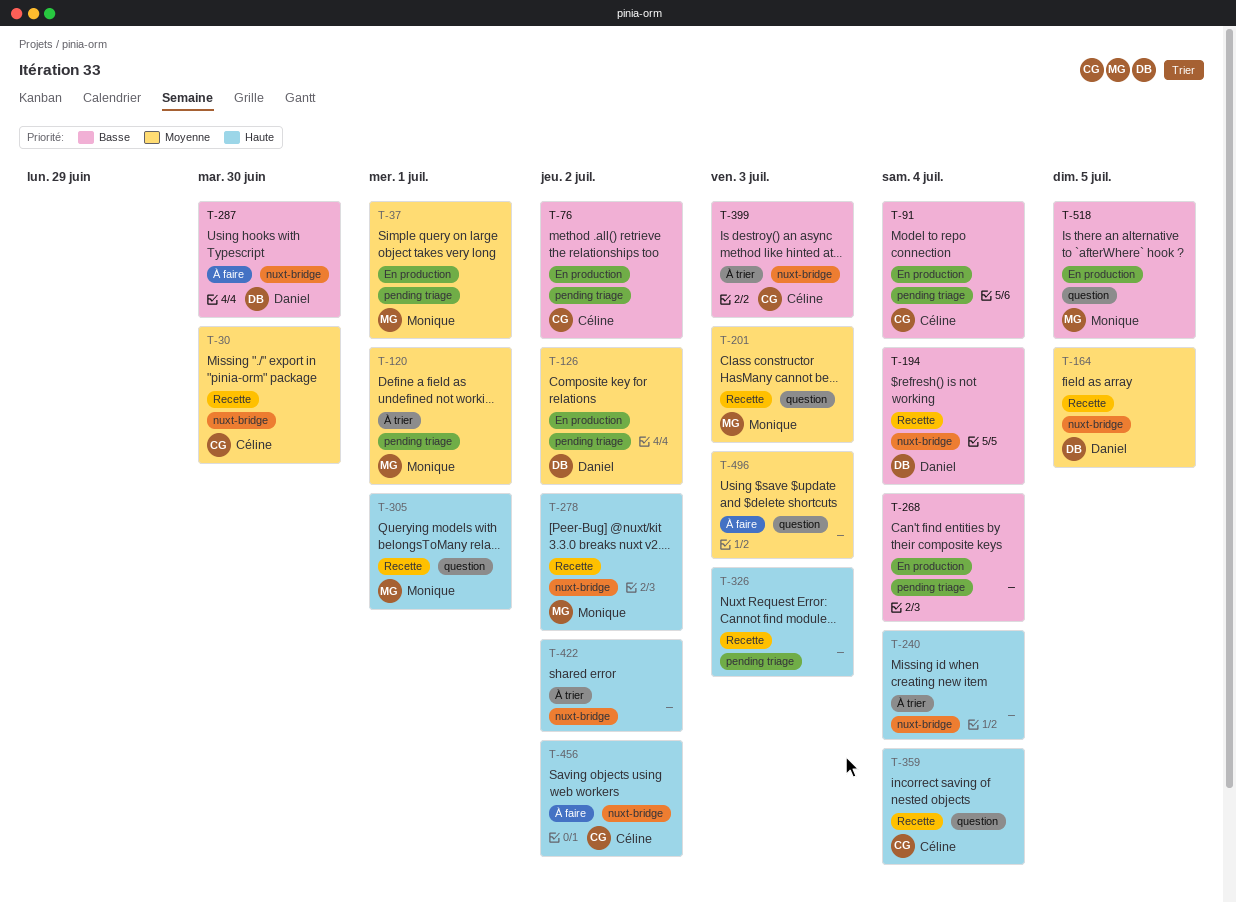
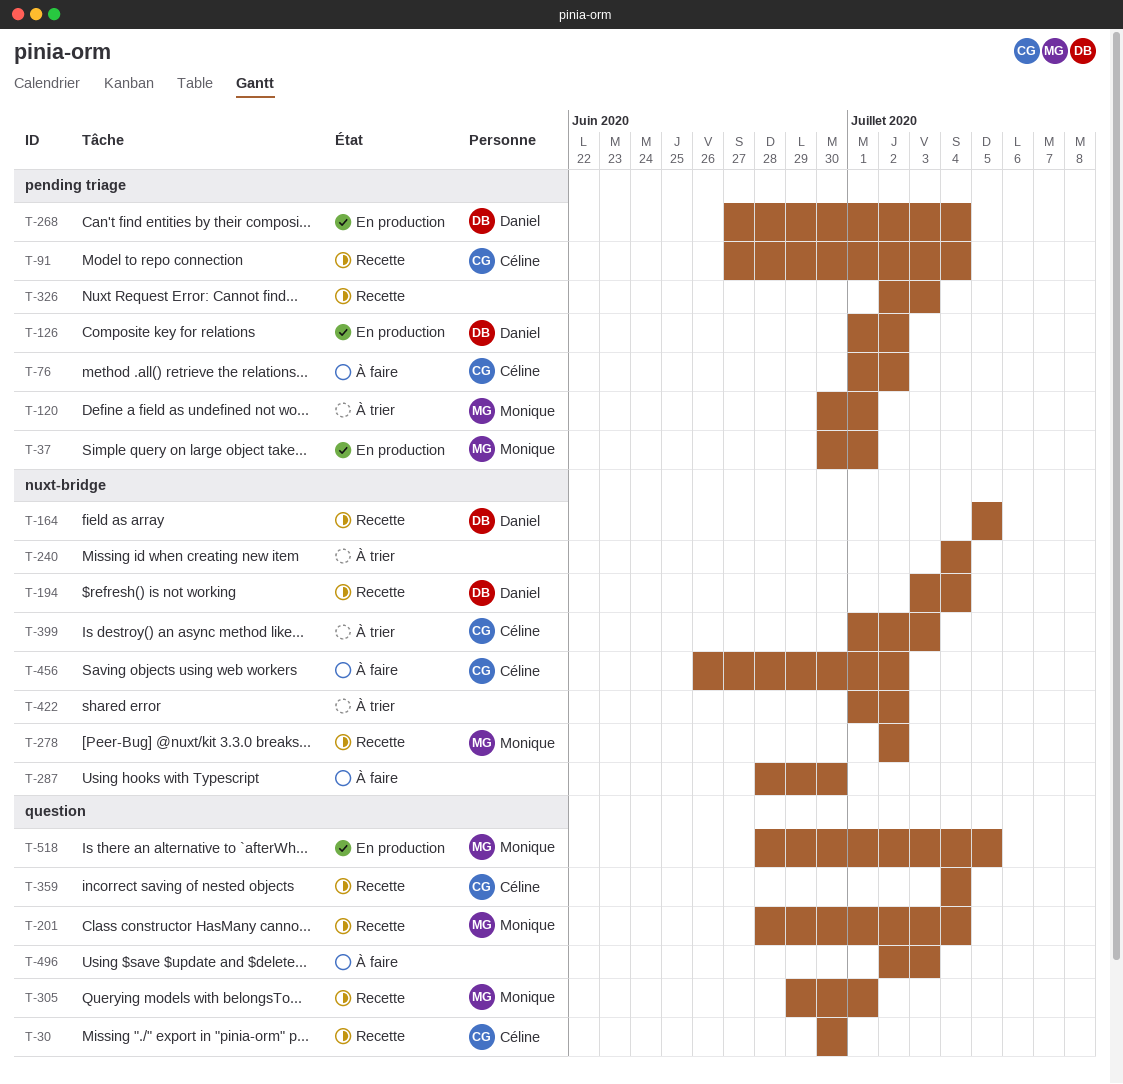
T-30, label: nuxt-bridge -> question
T-76, status: En production -> À faire
T-91, status: En production -> Recette
T-201, due: Jul 3 -> Jul 4
T-268, owner: none -> Daniel
T-287, owner: Daniel -> none

